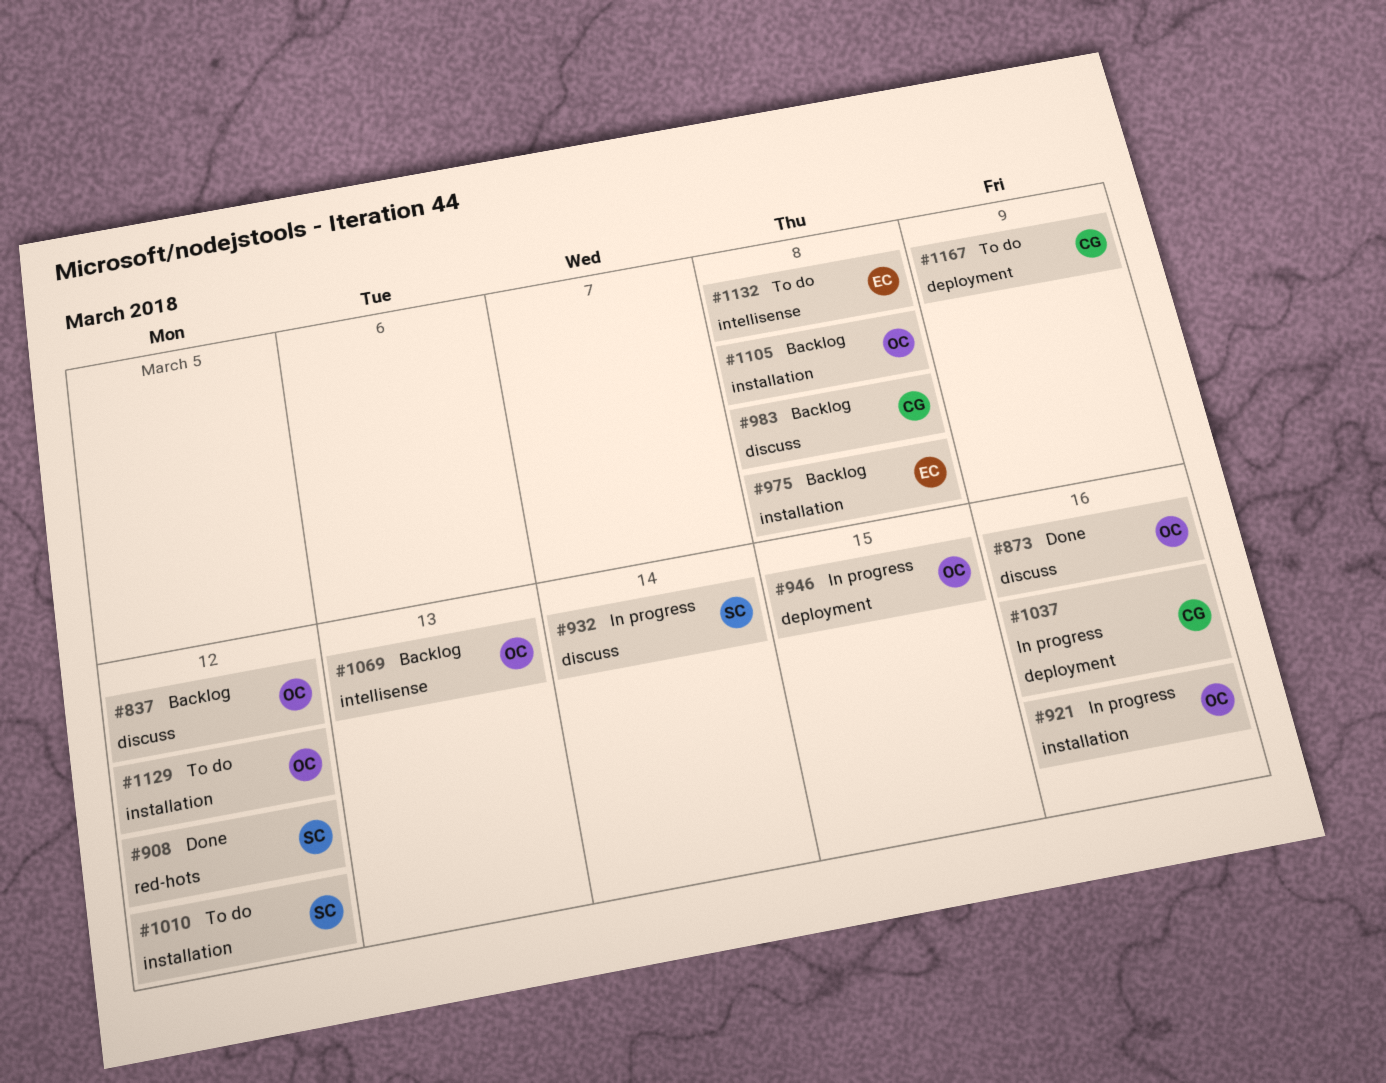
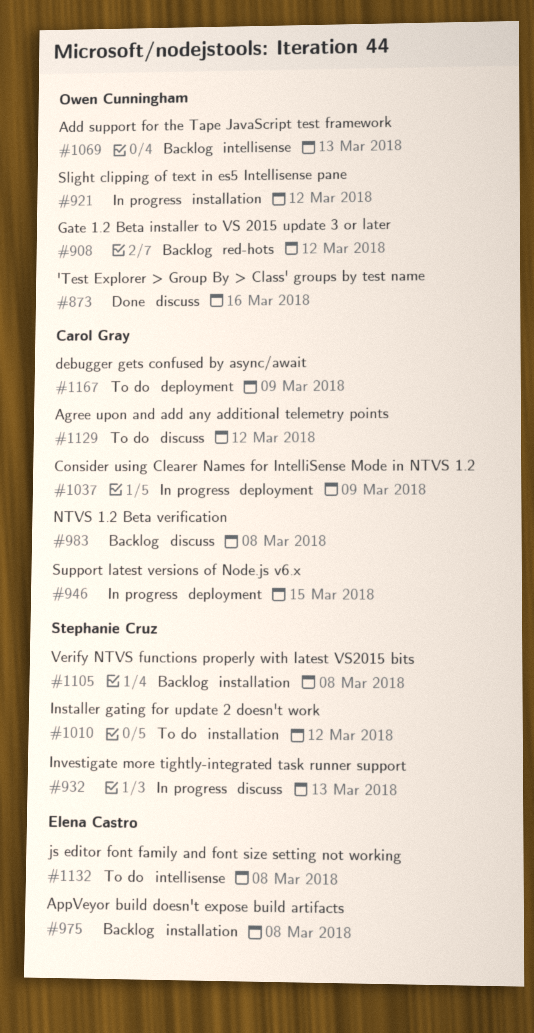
#837: present -> none
#908, status: Done -> Backlog
#908, owner: Stephanie Cruz -> Owen Cunningham
#921, due: Mar 16 -> Mar 12
#932, due: Mar 14 -> Mar 13
#946, owner: Owen Cunningham -> Carol Gray
#1037, due: Mar 16 -> Mar 9
#1105, owner: Owen Cunningham -> Stephanie Cruz
#1129, owner: Owen Cunningham -> Carol Gray
#1129, label: installation -> discuss

